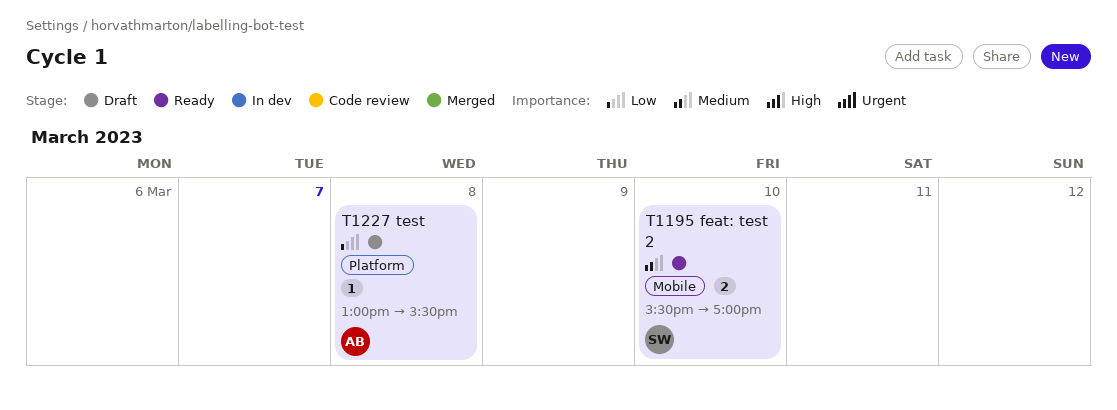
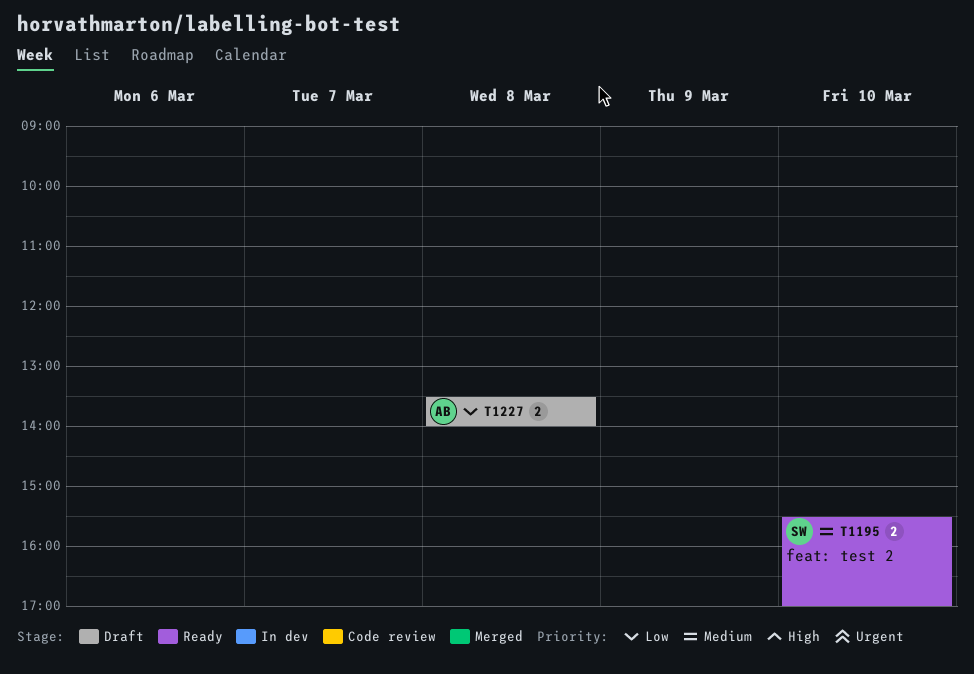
T1227, estimate: 1 -> 2
T1227, begins: 13:00 -> 13:30
T1227, ends: 15:30 -> 14:00

